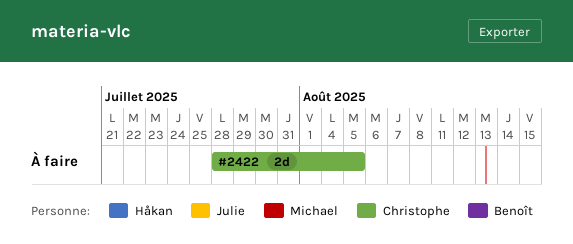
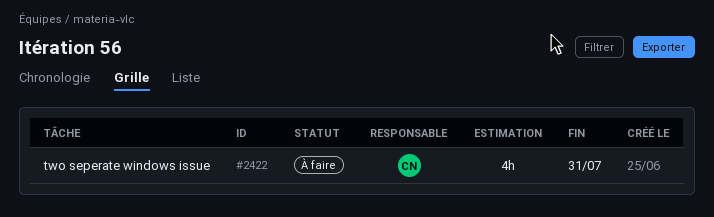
#2422, estimate: 2d -> 4h
#2422, due: Aug 5 -> Jul 31

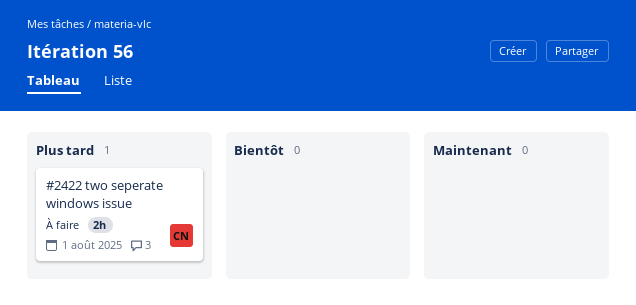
#2422, estimate: 4h -> 2h
#2422, due: Jul 31 -> Aug 1

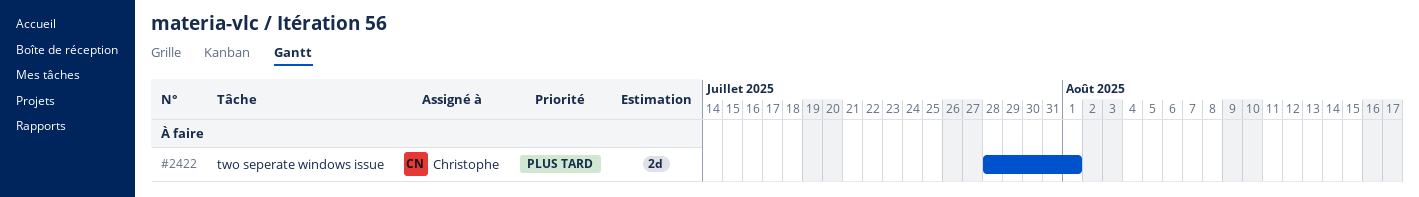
#2422, estimate: 2h -> 2d

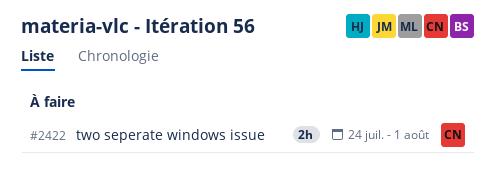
#2422, estimate: 2d -> 2h
#2422, start: Jul 28 -> Jul 24

